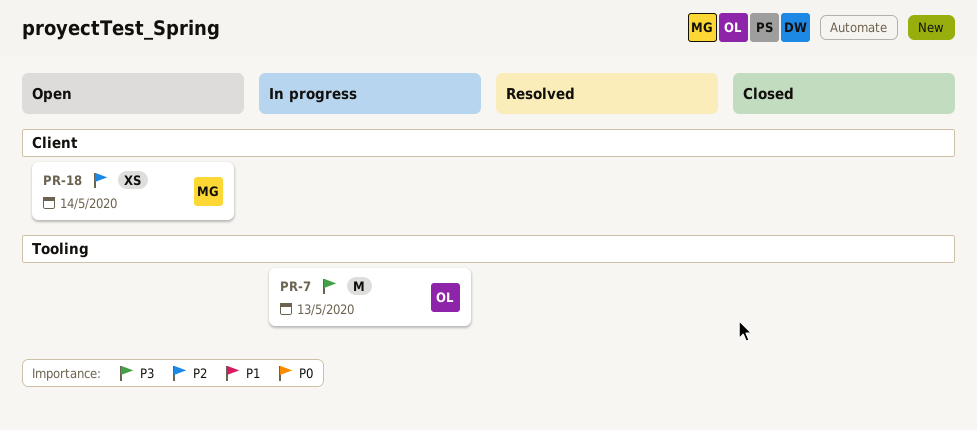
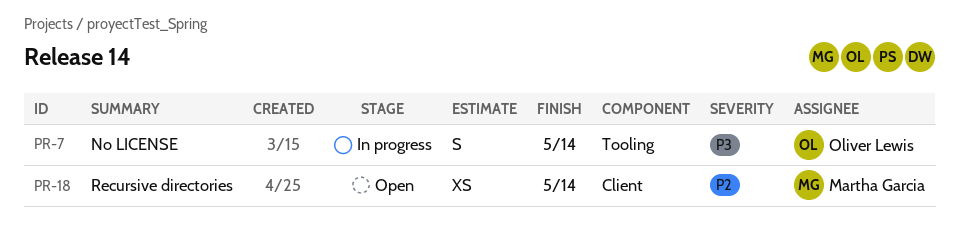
PR-7, estimate: M -> S
PR-7, due: May 13 -> May 14

